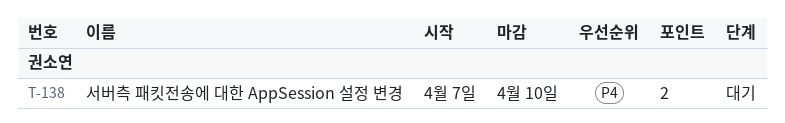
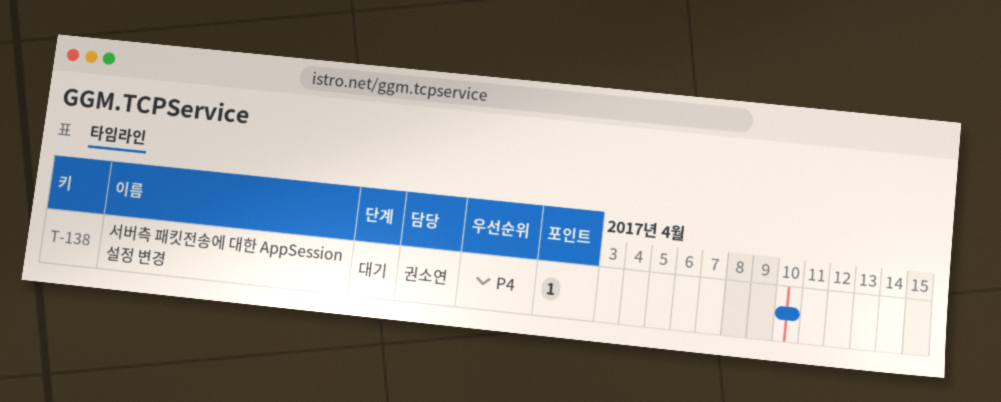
T-138, estimate: 2 -> 1
T-138, start: Apr 7 -> Apr 10

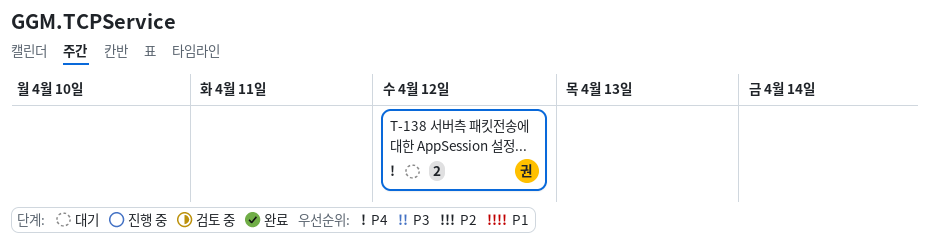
T-138, estimate: 1 -> 2
T-138, due: Apr 10 -> Apr 12

